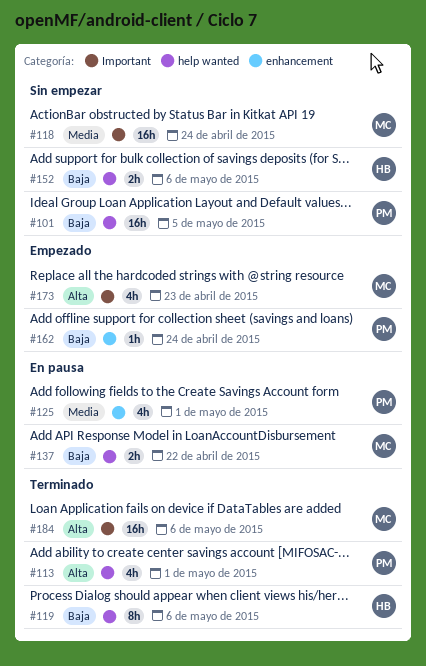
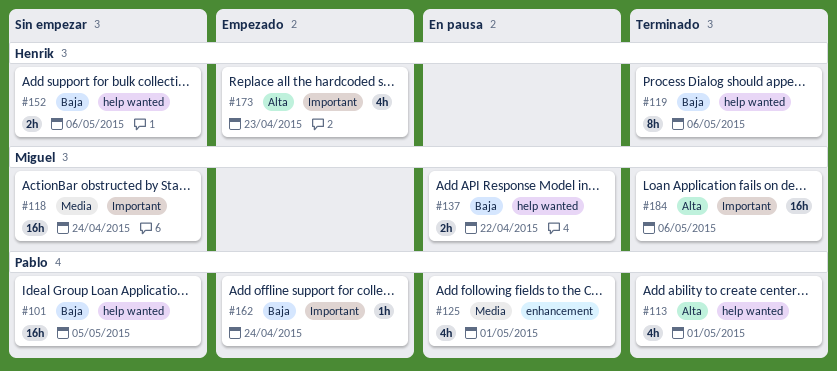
#162, label: enhancement -> Important
#173, owner: Miguel -> Henrik

